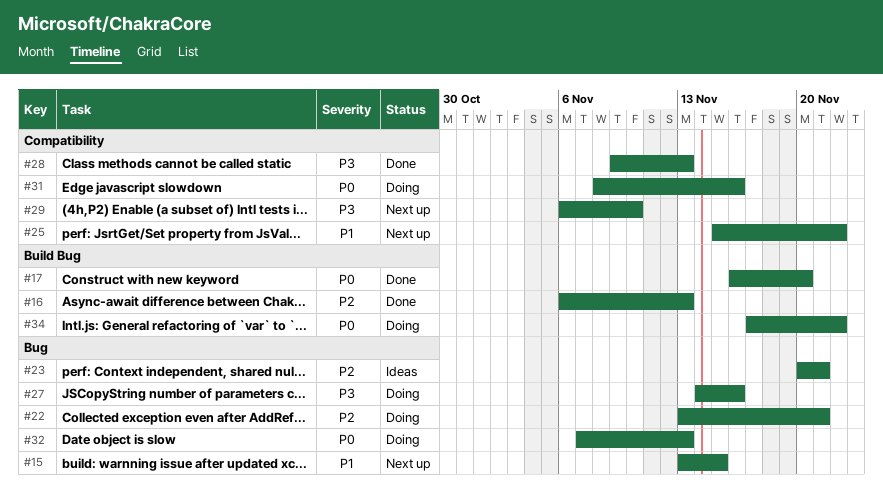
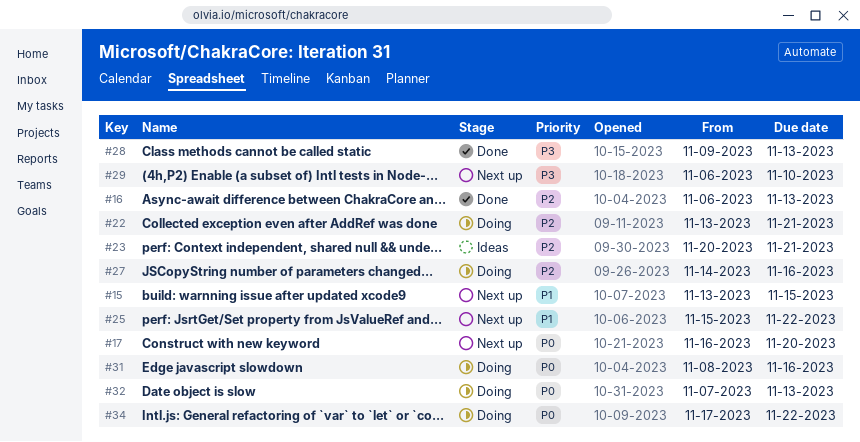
#17, status: Done -> Next up
#27, priority: P3 -> P2

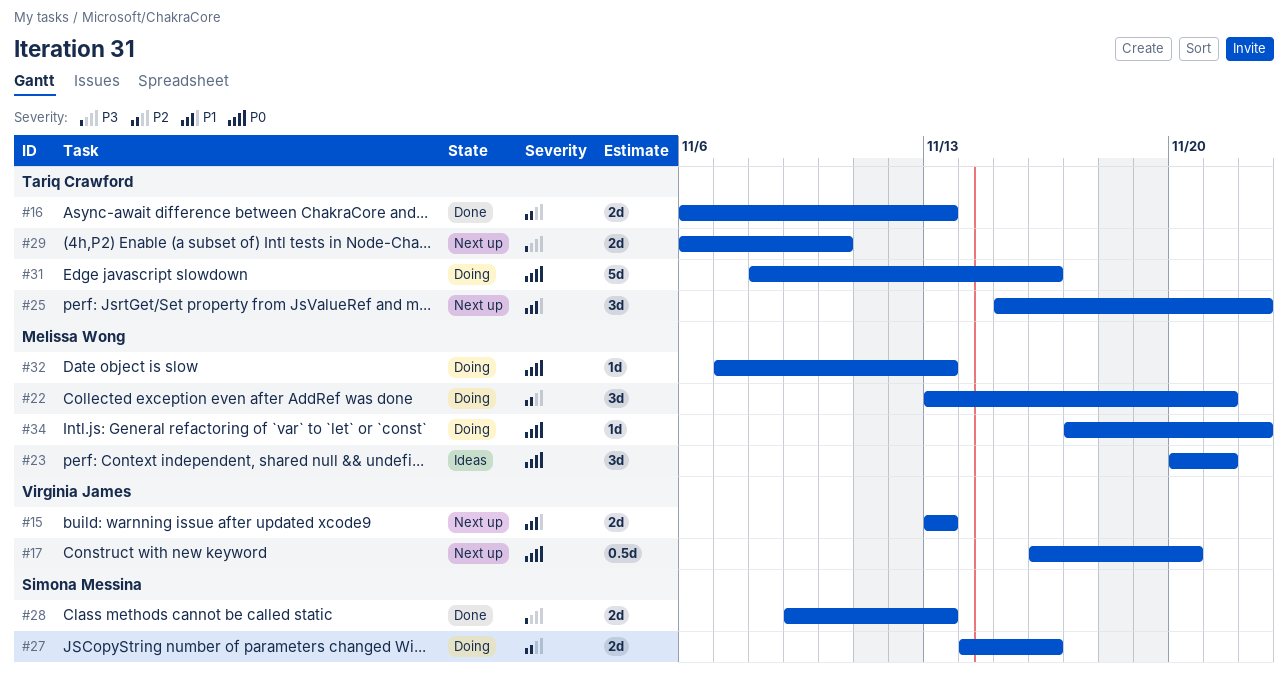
#15, due: Nov 15 -> Nov 13
#23, priority: P2 -> P0

